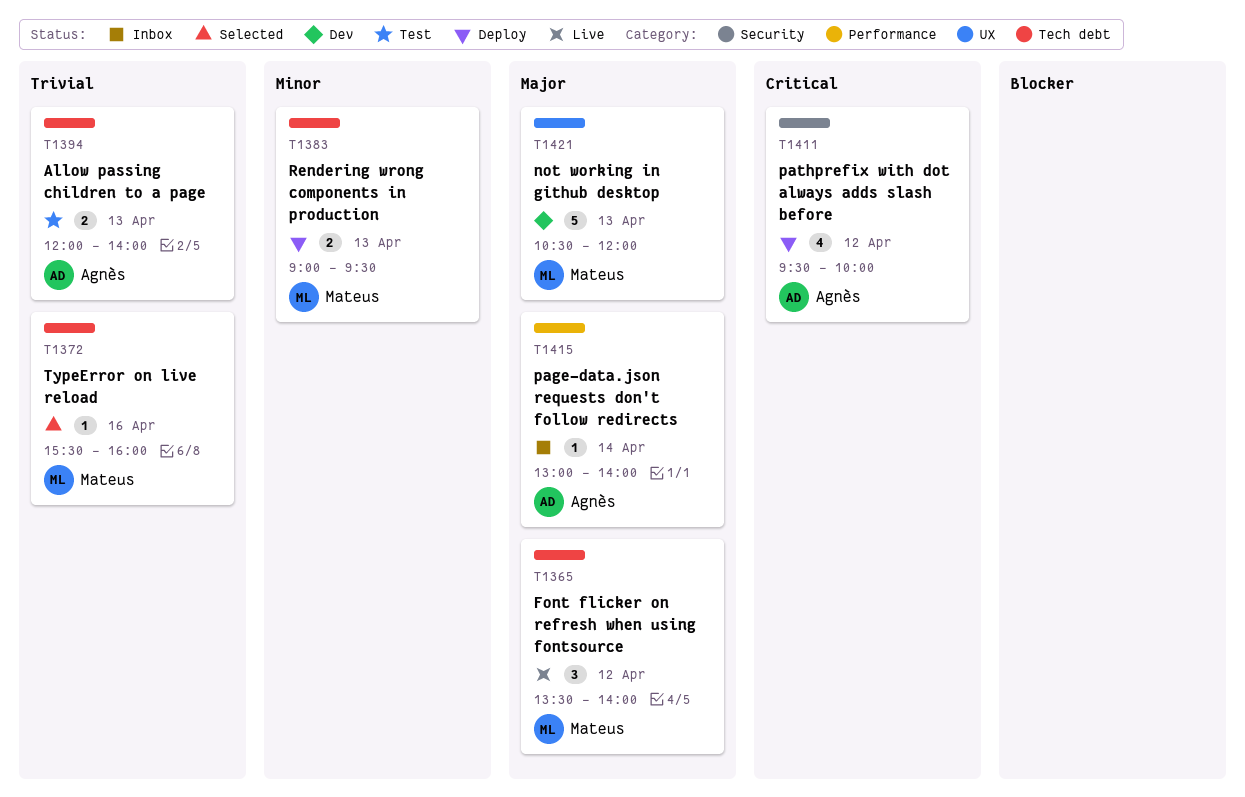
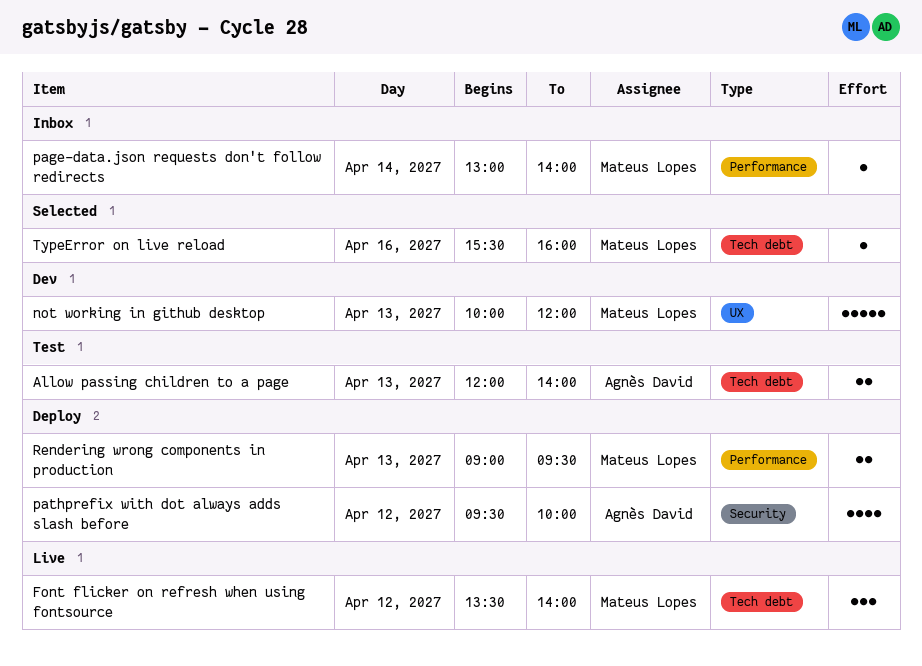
not working in github desktop, begins: 10:30 -> 10:00
page-data.json requests don't follow redirects, owner: Agnès David -> Mateus Lopes
Rendering wrong components in production, label: Tech debt -> Performance

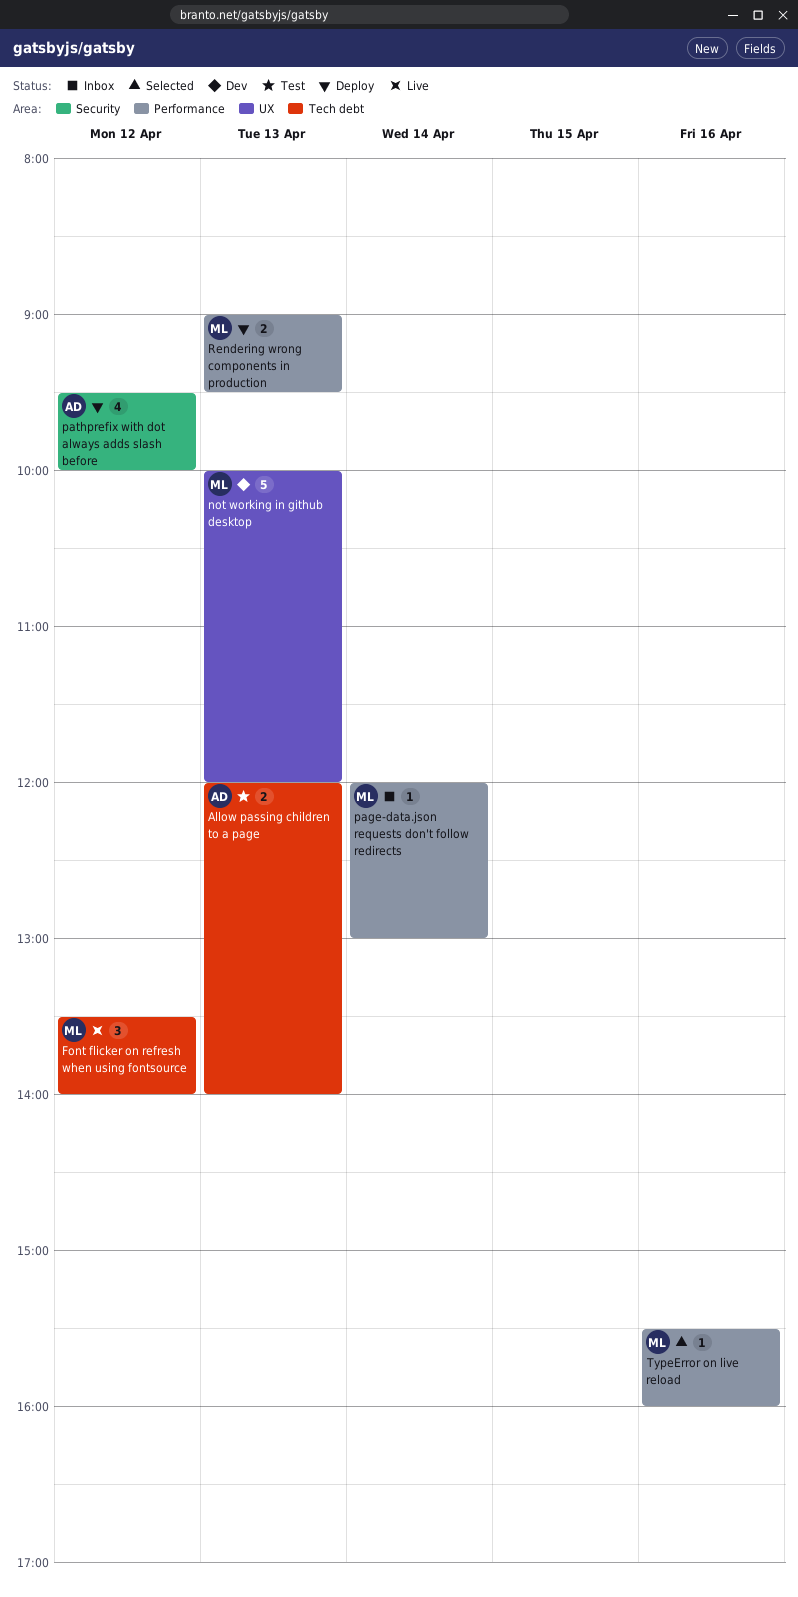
page-data.json requests don't follow redirects, begins: 13:00 -> 12:00
page-data.json requests don't follow redirects, ends: 14:00 -> 13:00
TypeError on live reload, label: Tech debt -> Performance

